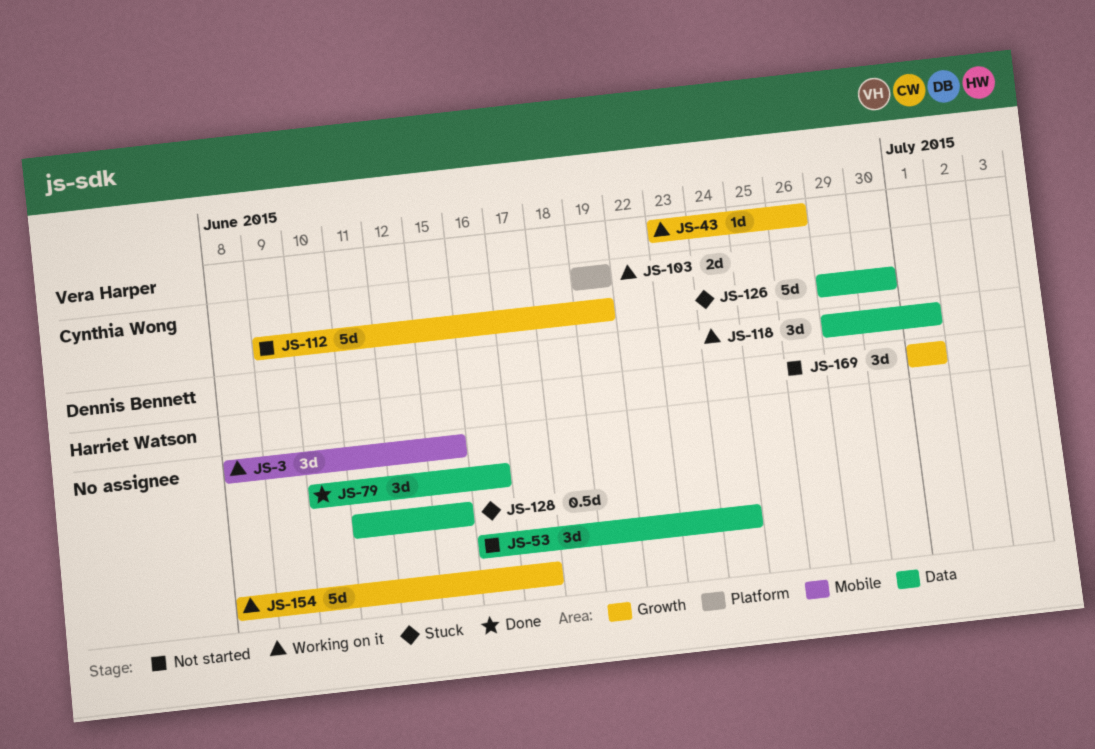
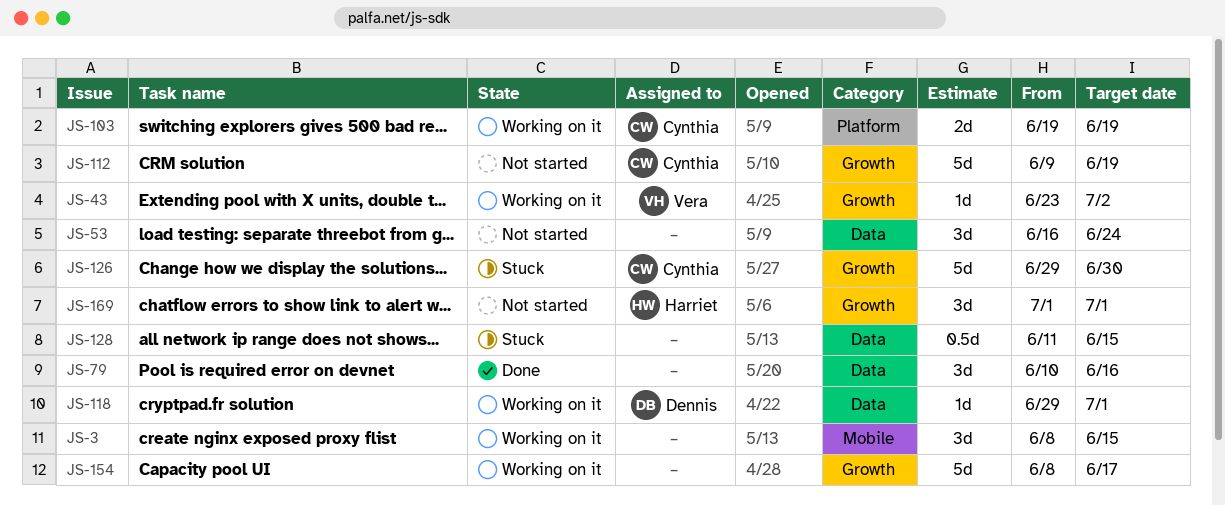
JS-43, due: Jun 26 -> Jul 2
JS-118, estimate: 3d -> 1d
JS-126, label: Data -> Growth

